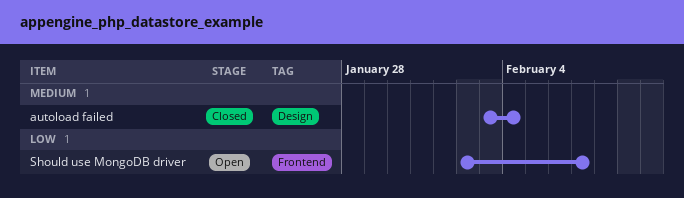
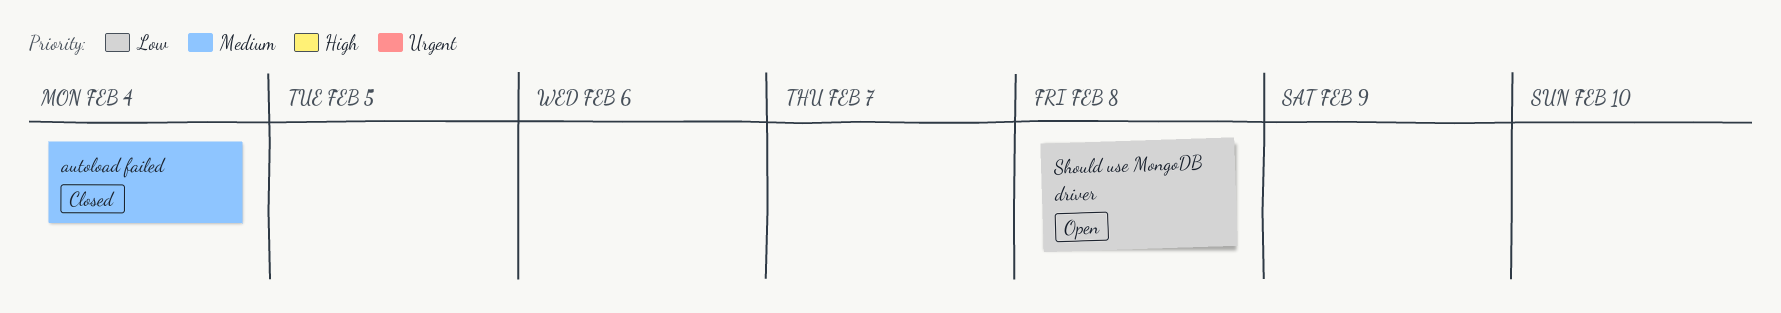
Should use MongoDB driver, due: Feb 7 -> Feb 8

